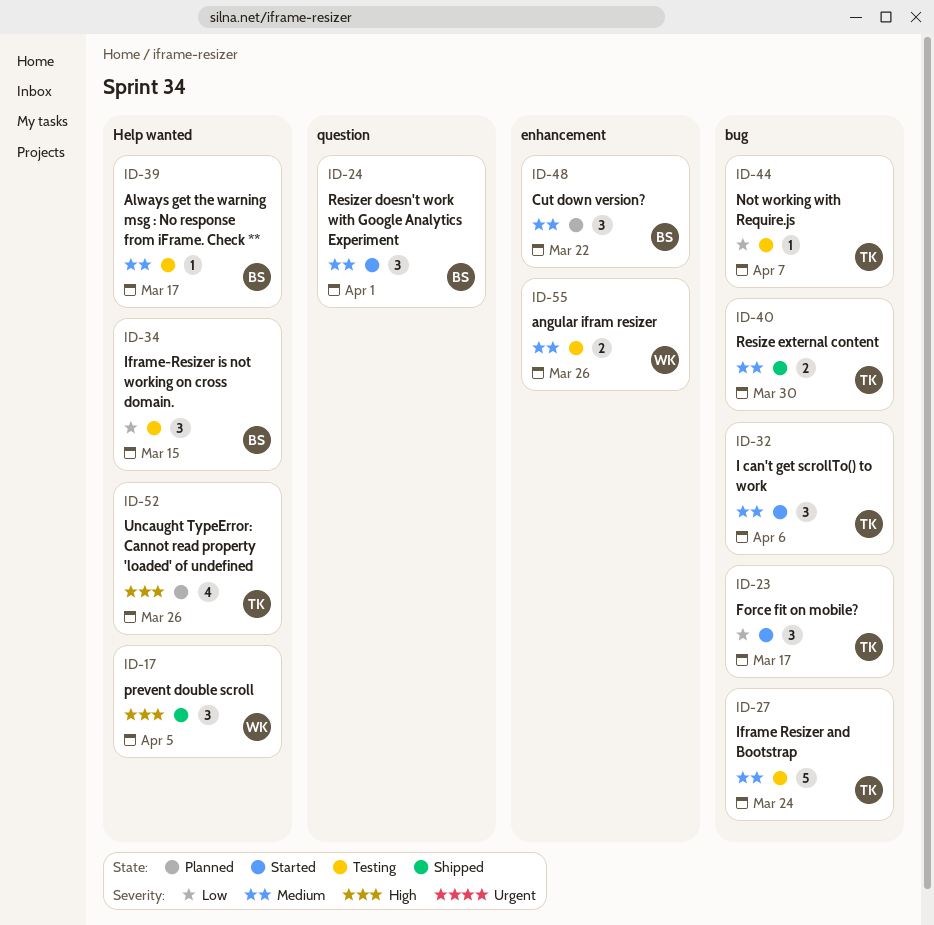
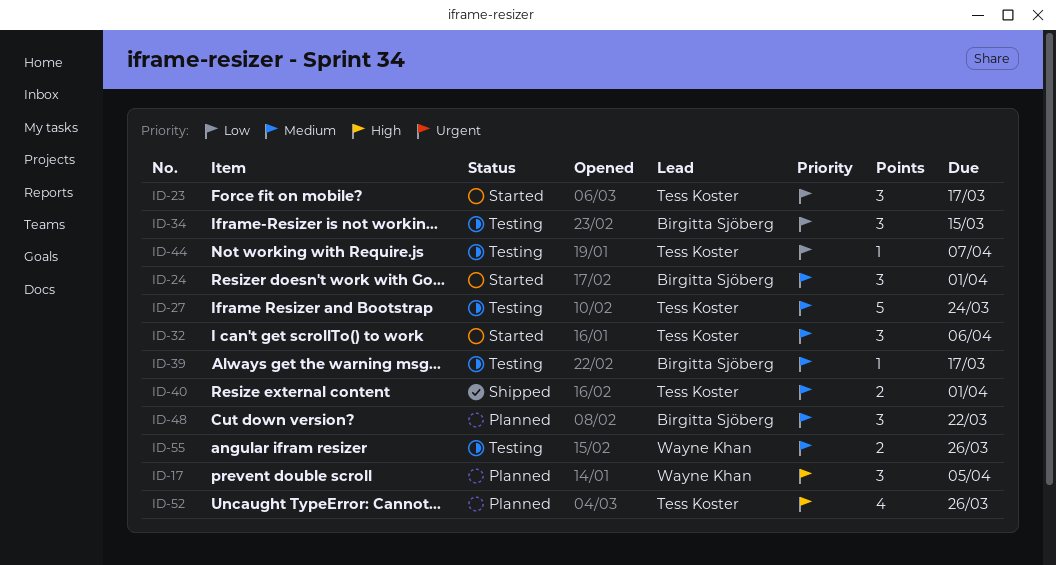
ID-17, status: Shipped -> Planned
ID-40, due: Mar 30 -> Apr 1

